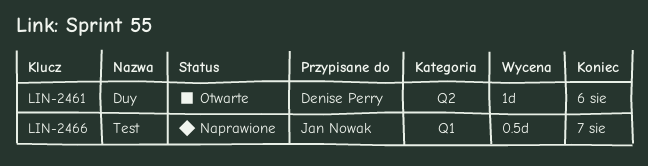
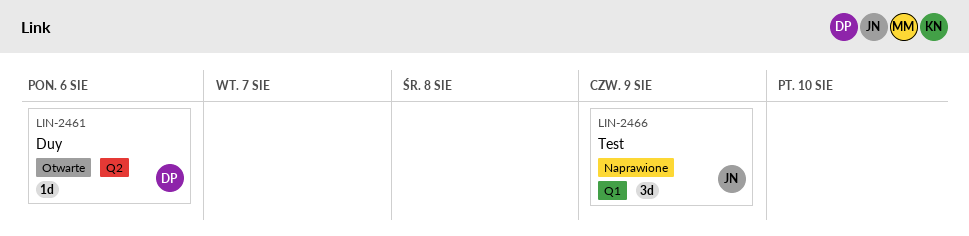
LIN-2466, estimate: 0.5d -> 3d
LIN-2466, due: Aug 7 -> Aug 9

